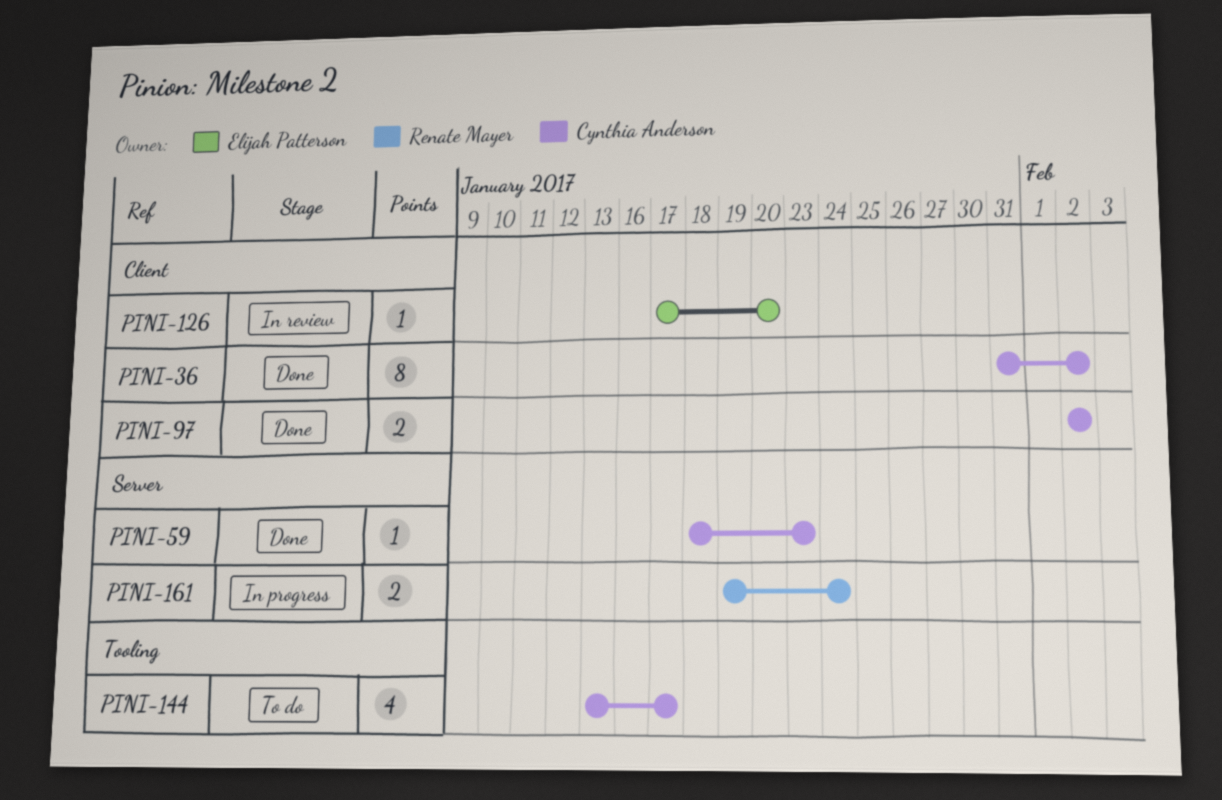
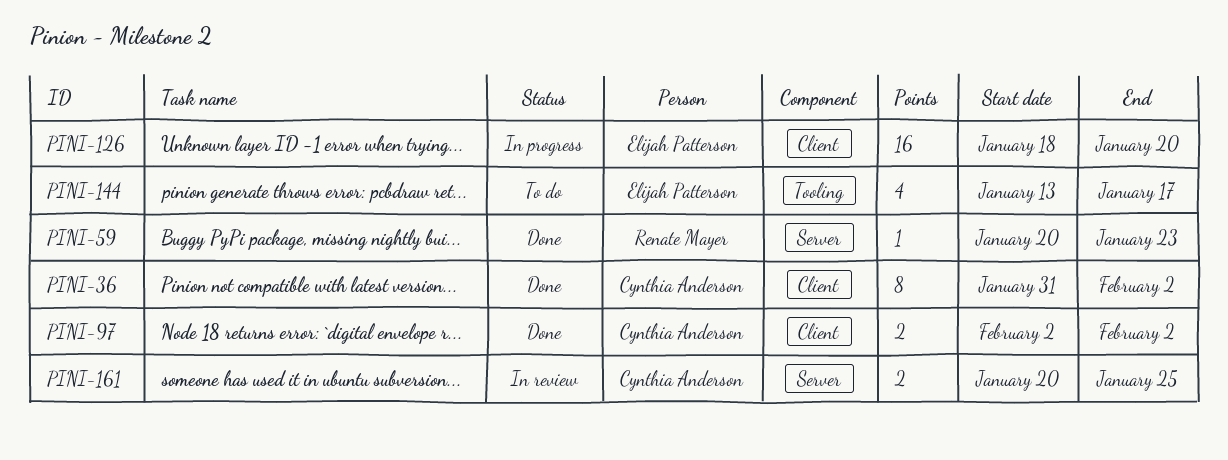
PINI-59, owner: Cynthia Anderson -> Renate Mayer
PINI-59, start: Jan 18 -> Jan 20
PINI-126, status: In review -> In progress
PINI-126, estimate: 1 -> 16
PINI-126, start: Jan 17 -> Jan 18
PINI-144, owner: Cynthia Anderson -> Elijah Patterson
PINI-161, status: In progress -> In review
PINI-161, owner: Renate Mayer -> Cynthia Anderson
PINI-161, start: Jan 19 -> Jan 20
PINI-161, due: Jan 24 -> Jan 25

